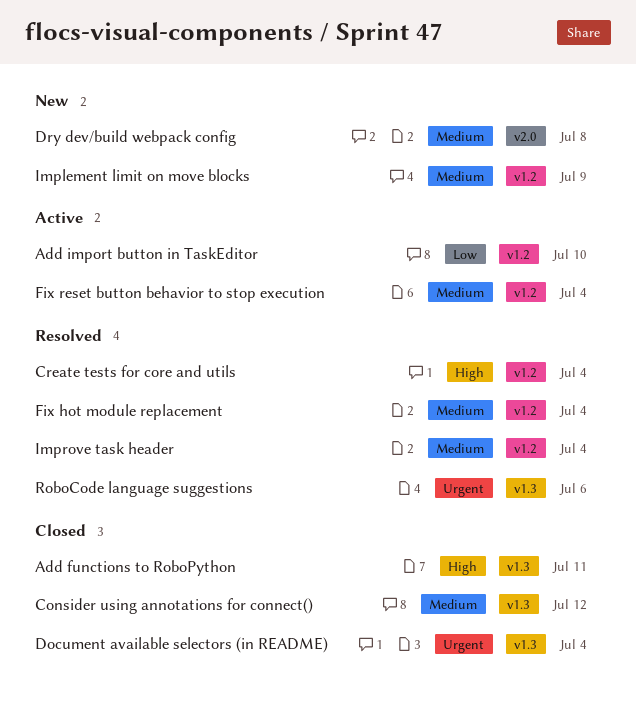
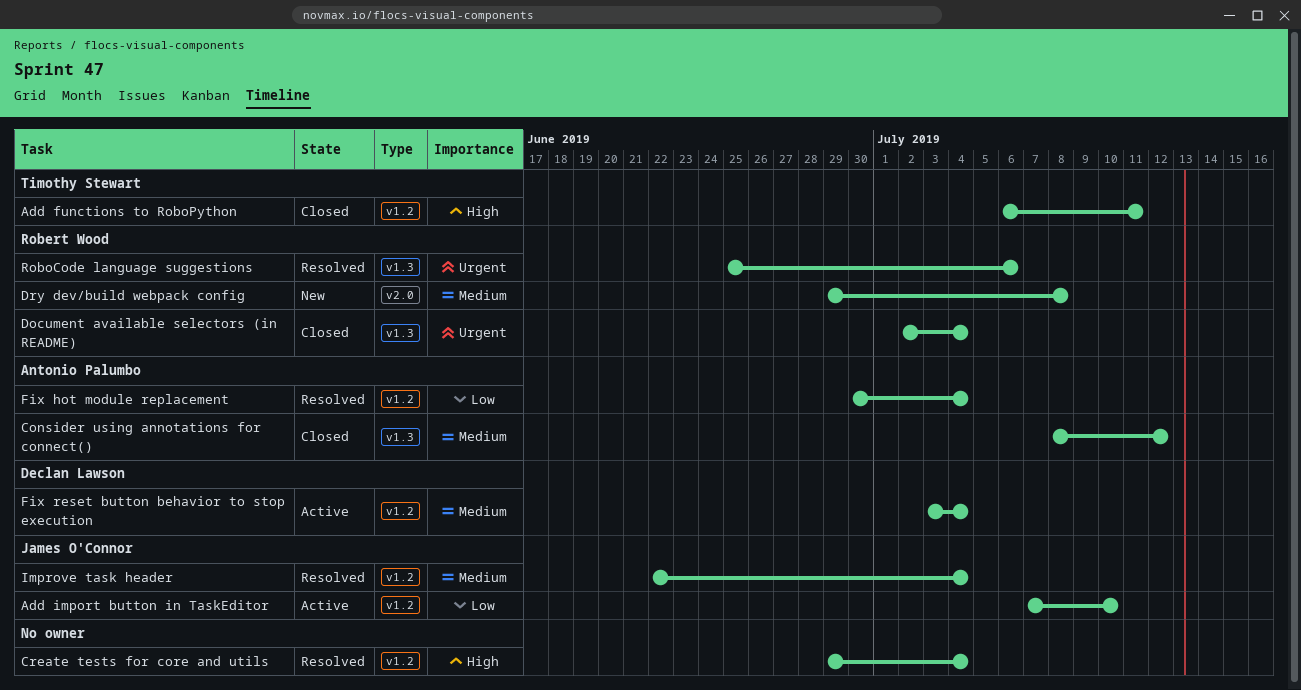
Add functions to RoboPython, label: v1.3 -> v1.2
Fix hot module replacement, priority: Medium -> Low
Implement limit on move blocks: present -> none

